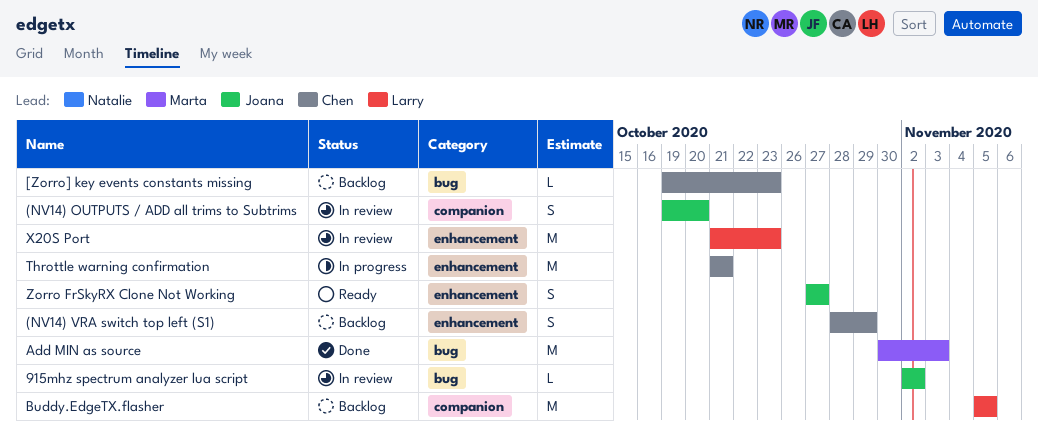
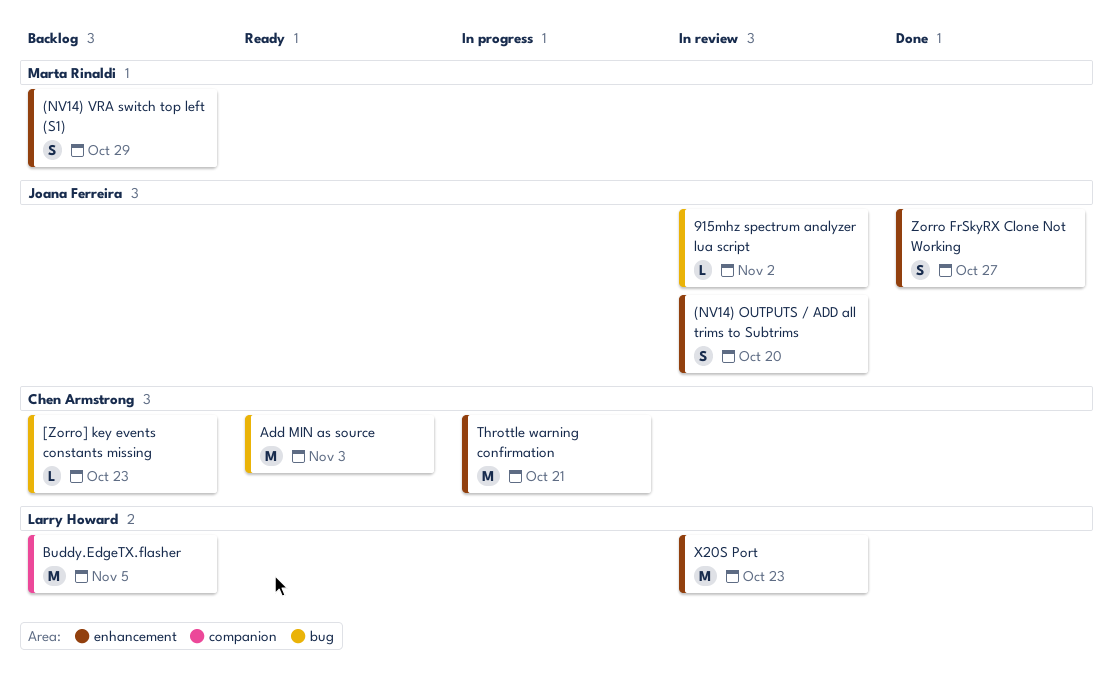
(NV14) OUTPUTS / ADD all trims to Subtrims, label: companion -> enhancement
(NV14) VRA switch top left (S1), owner: Chen Armstrong -> Marta Rinaldi
Add MIN as source, status: Done -> Ready
Add MIN as source, owner: Marta Rinaldi -> Chen Armstrong
Zorro FrSkyRX Clone Not Working, status: Ready -> Done

